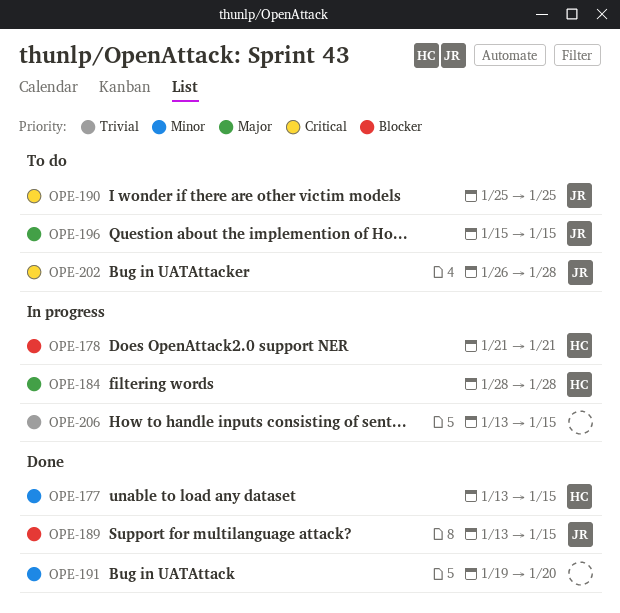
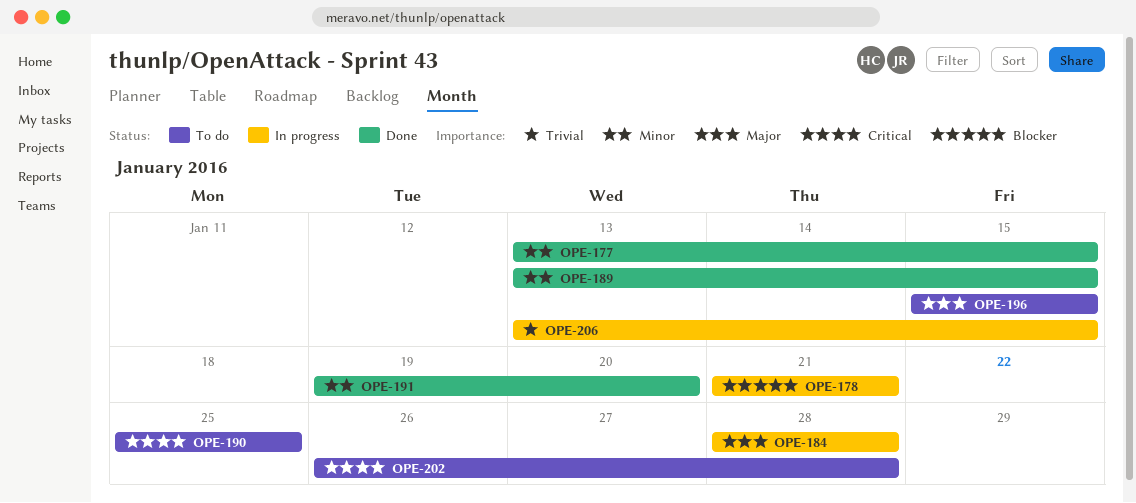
OPE-189, priority: Blocker -> Minor

